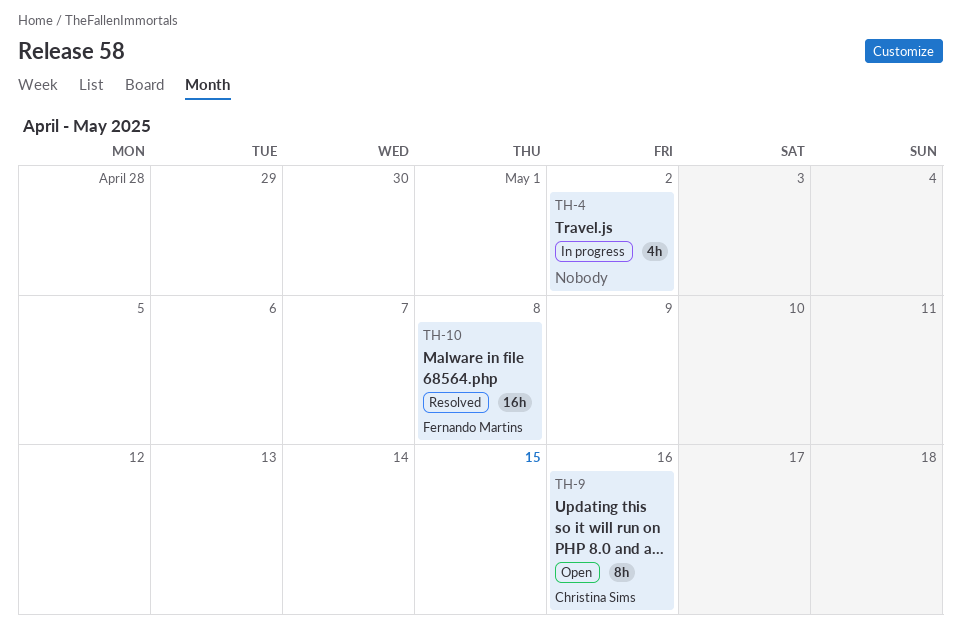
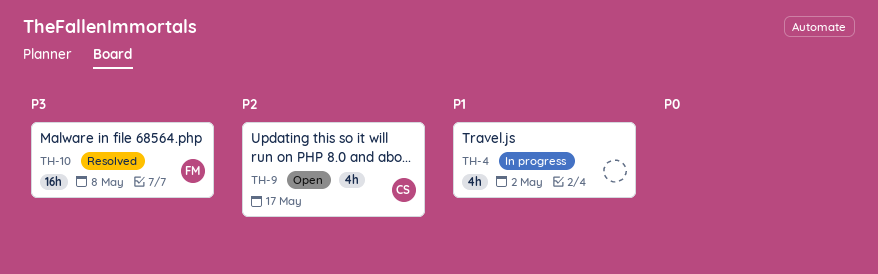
TH-9, estimate: 8h -> 4h
TH-9, due: May 16 -> May 17

